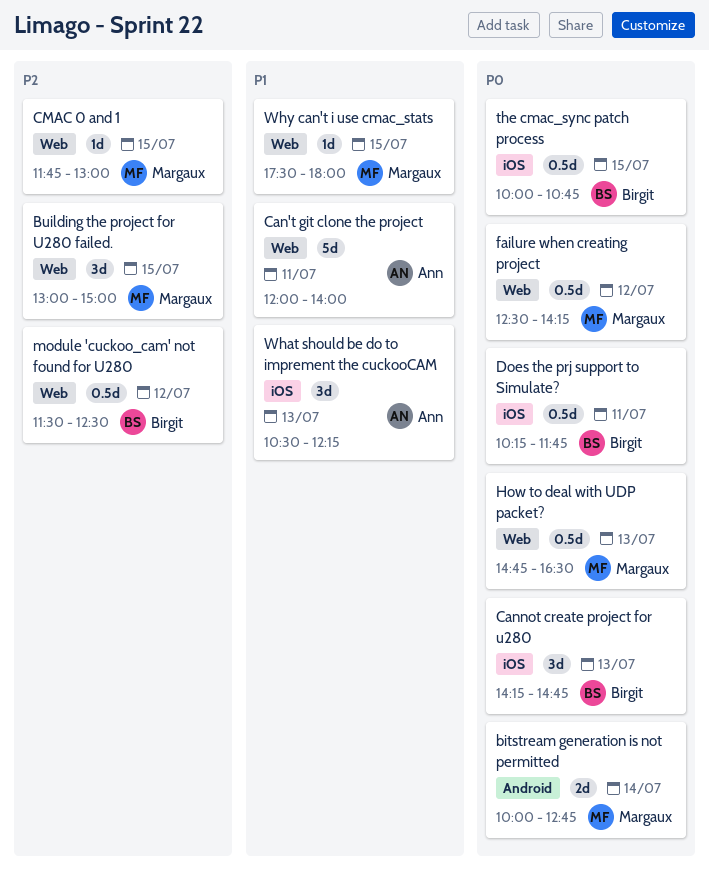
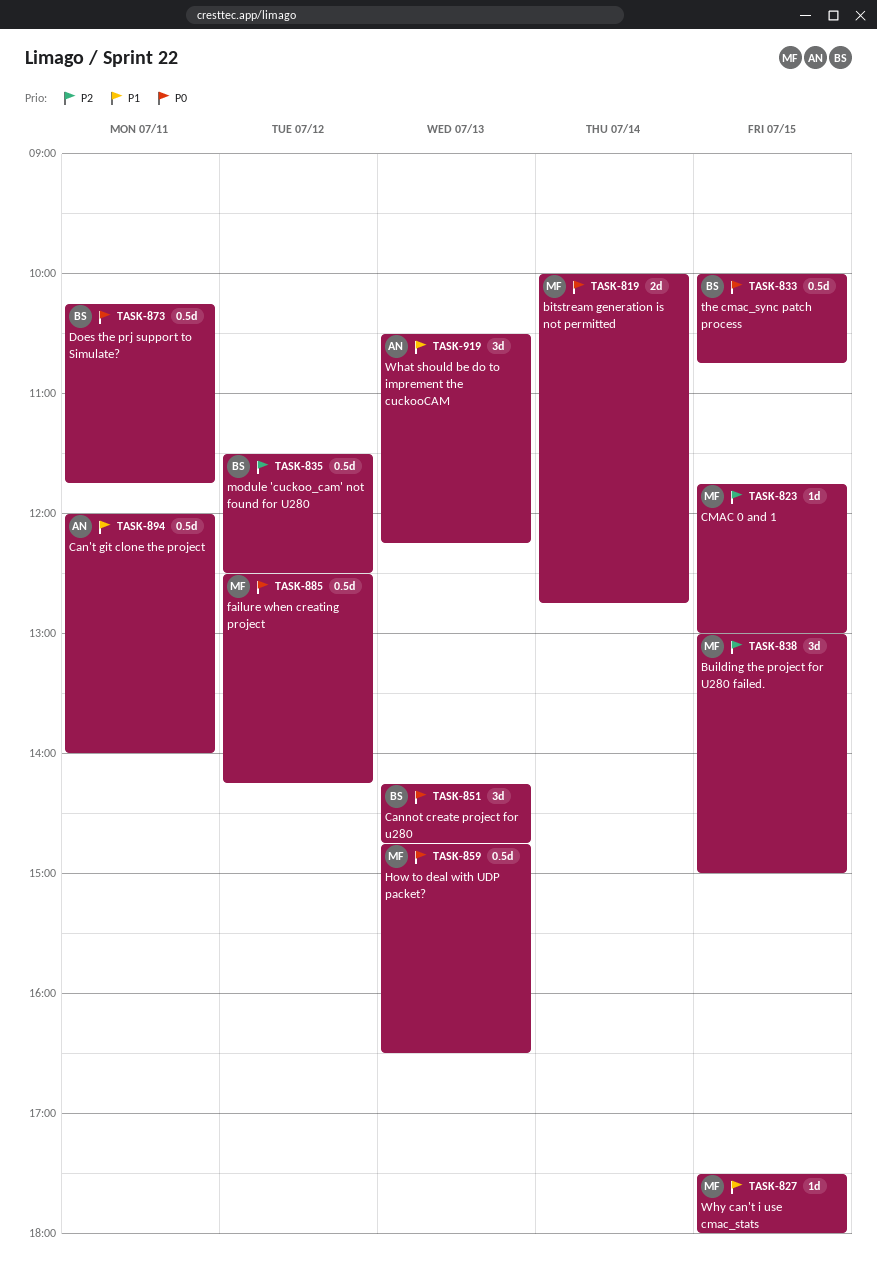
Can't git clone the project, estimate: 5d -> 0.5d

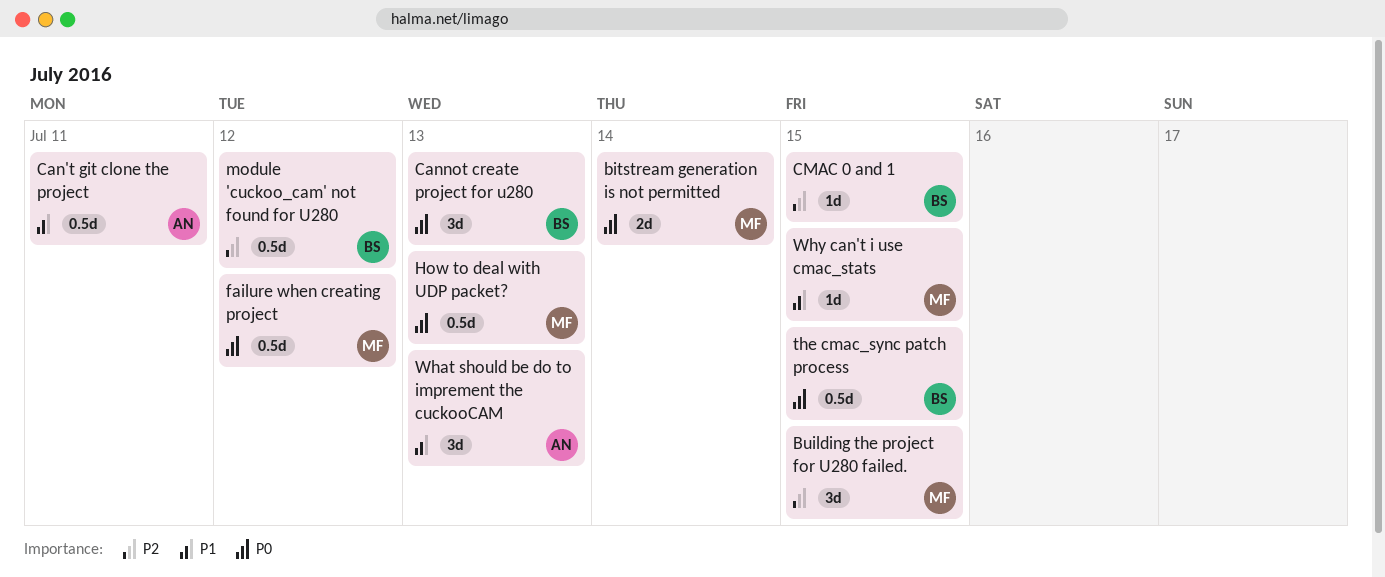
CMAC 0 and 1, owner: MF -> BS
Does the prj support to Simulate?: present -> none

